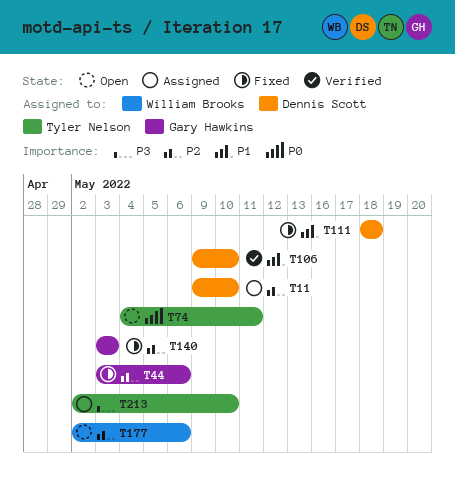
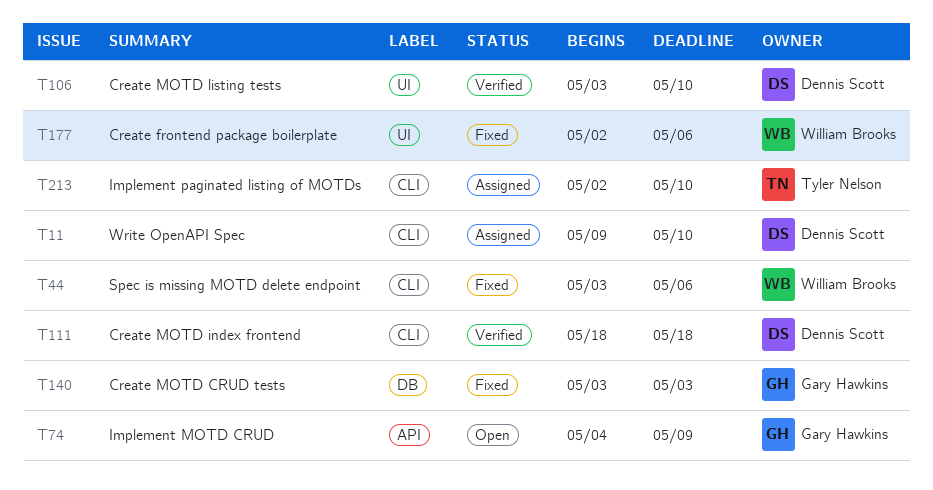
T44, owner: Gary Hawkins -> William Brooks
T74, owner: Tyler Nelson -> Gary Hawkins
T74, due: May 11 -> May 9
T106, start: May 9 -> May 3
T111, status: Fixed -> Verified
T177, status: Open -> Fixed

